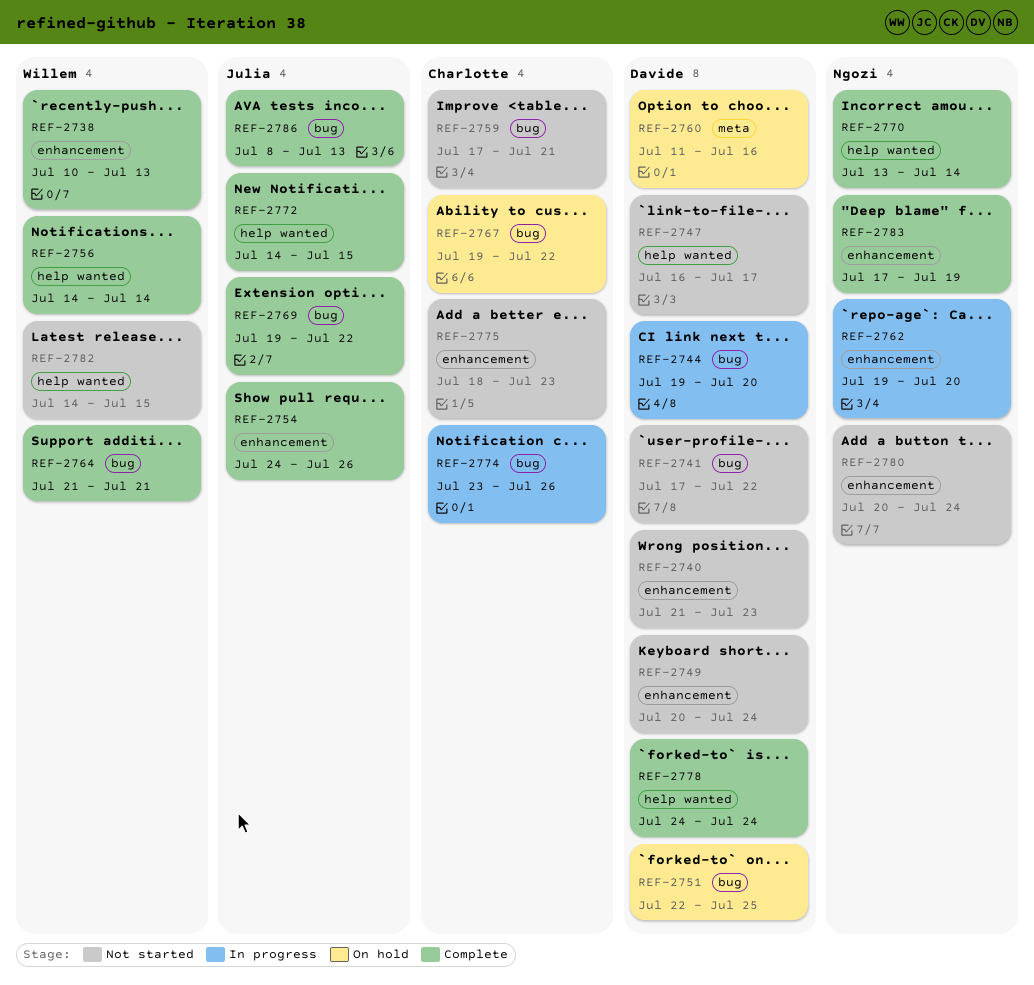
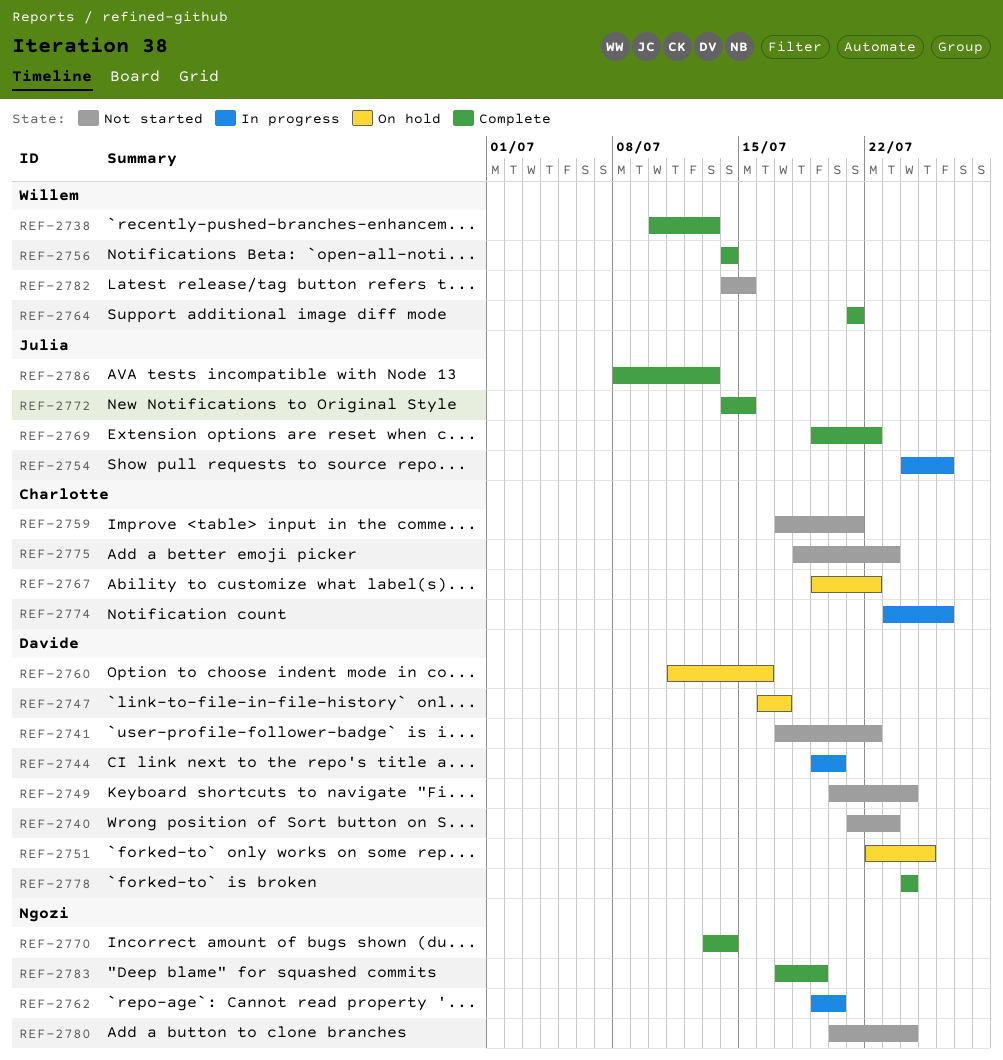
REF-2747, status: Not started -> On hold
REF-2754, status: Complete -> In progress

